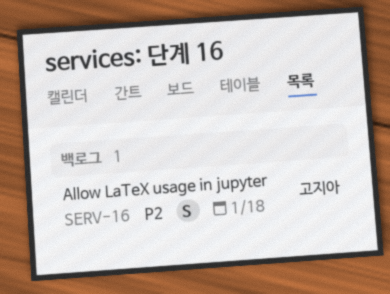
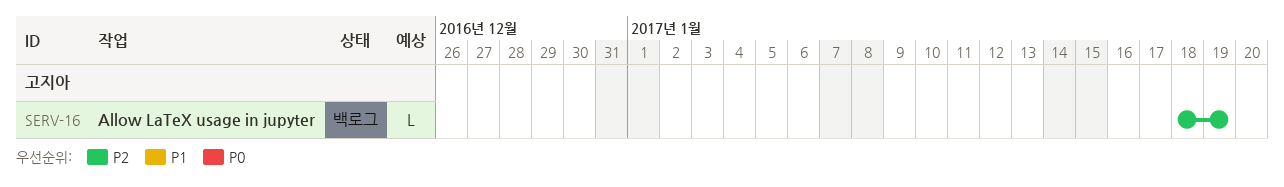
SERV-16, estimate: S -> L
SERV-16, due: Jan 18 -> Jan 19

